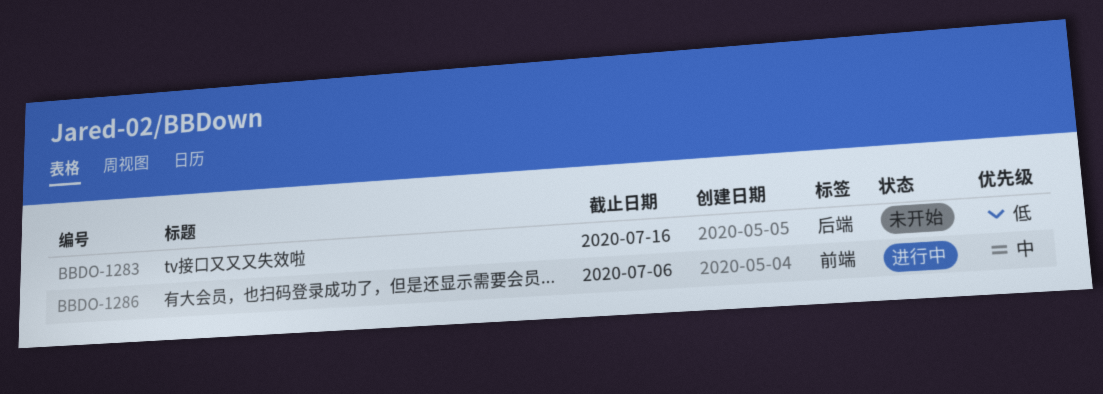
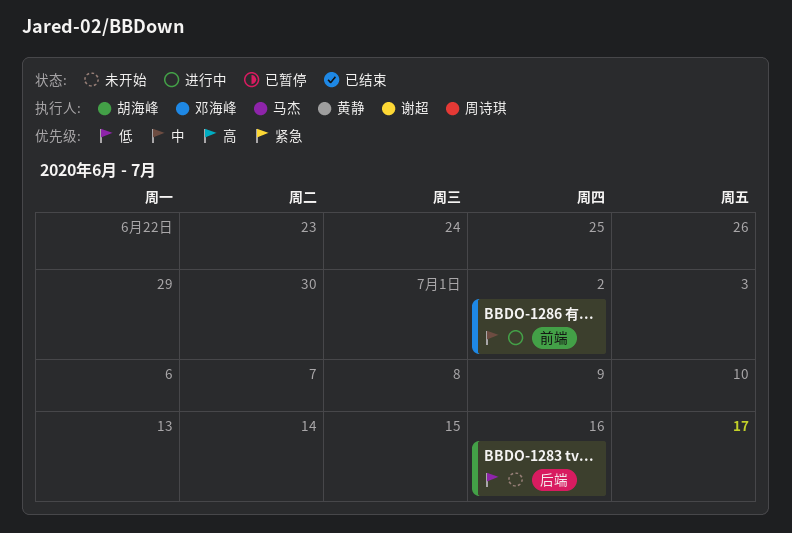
BBDO-1286, due: Jul 6 -> Jul 2

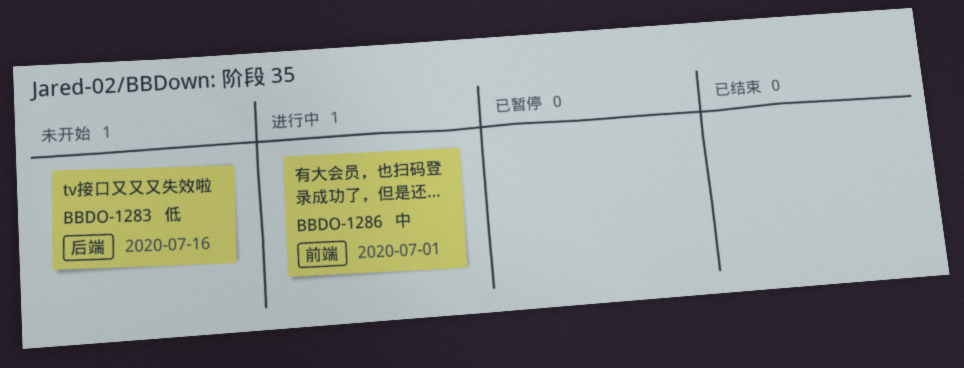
BBDO-1286, due: Jul 2 -> Jul 1

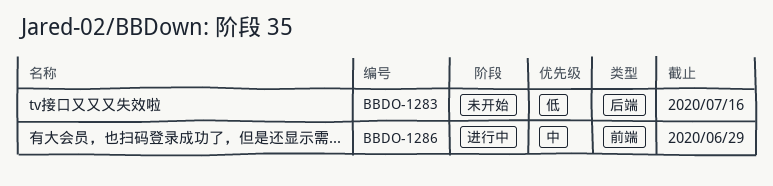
BBDO-1286, due: Jul 1 -> Jun 29

